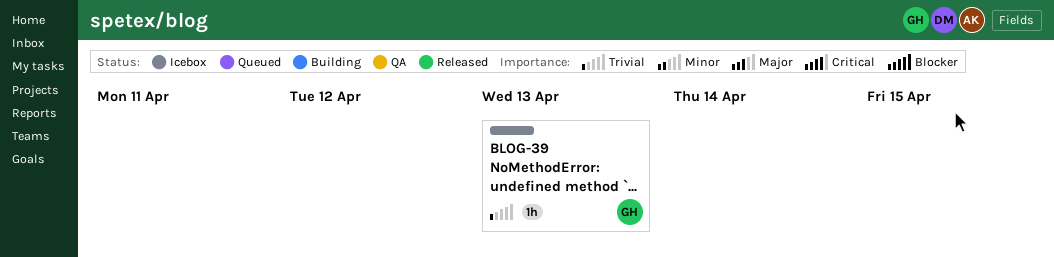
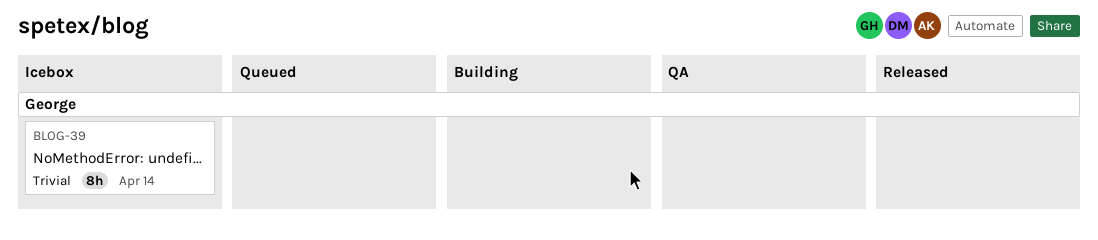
BLOG-39, estimate: 1h -> 8h
BLOG-39, due: Apr 13 -> Apr 14

